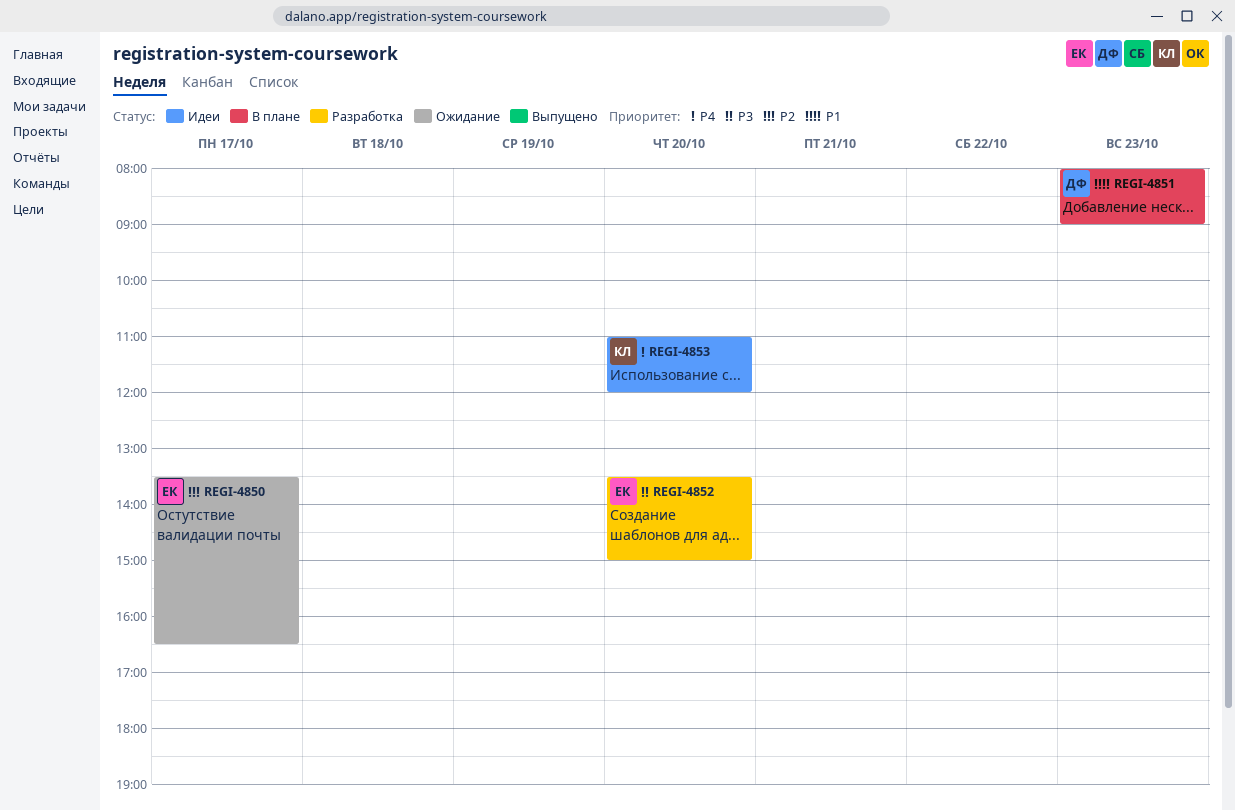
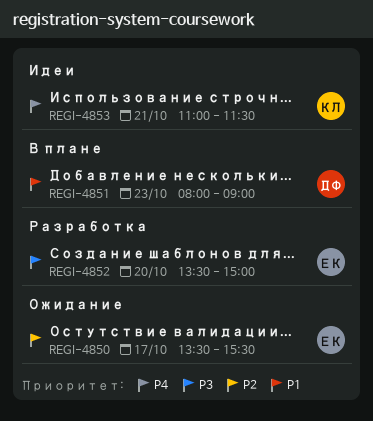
REGI-4850, ends: 16:30 -> 15:30
REGI-4853, day: Oct 20 -> Oct 21
REGI-4853, ends: 12:00 -> 11:30

